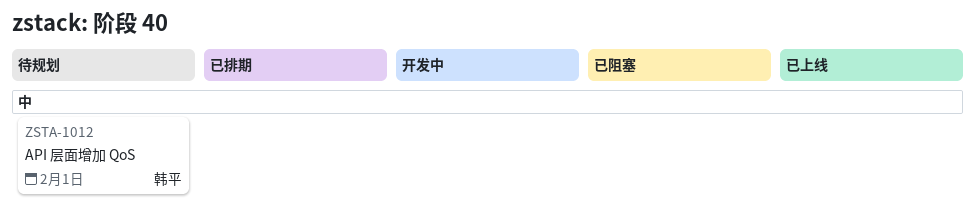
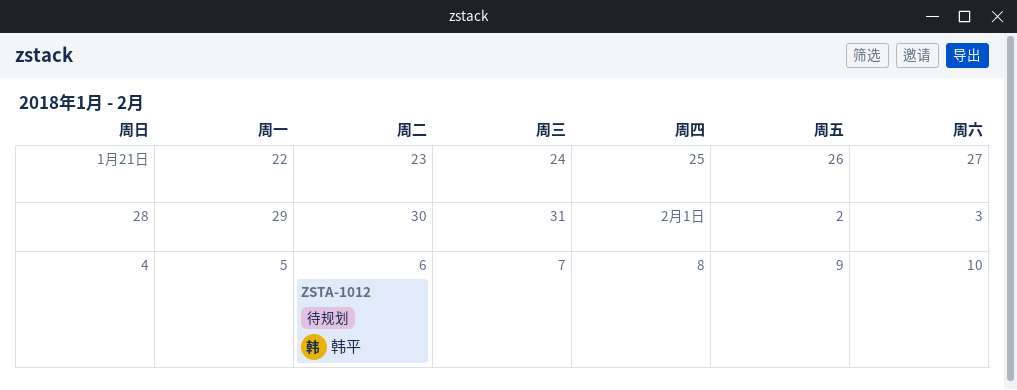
ZSTA-1012, due: Feb 1 -> Feb 6

